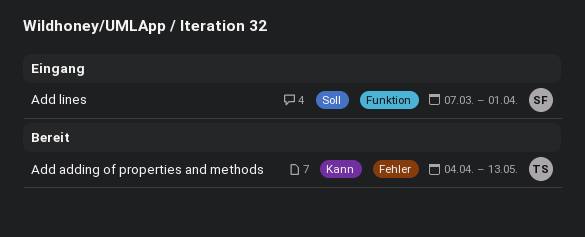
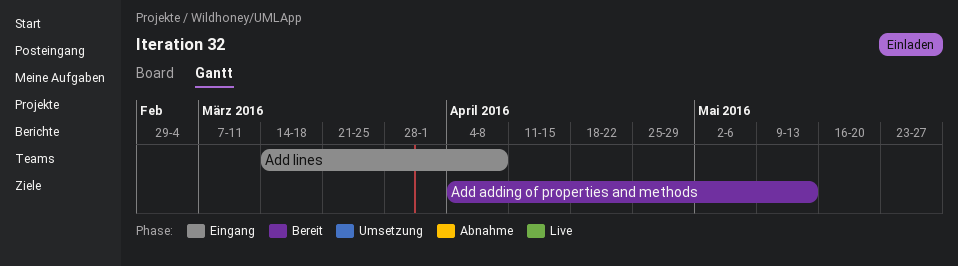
Add lines, start: Mar 7 -> Mar 14
Add lines, due: Apr 1 -> Apr 8

